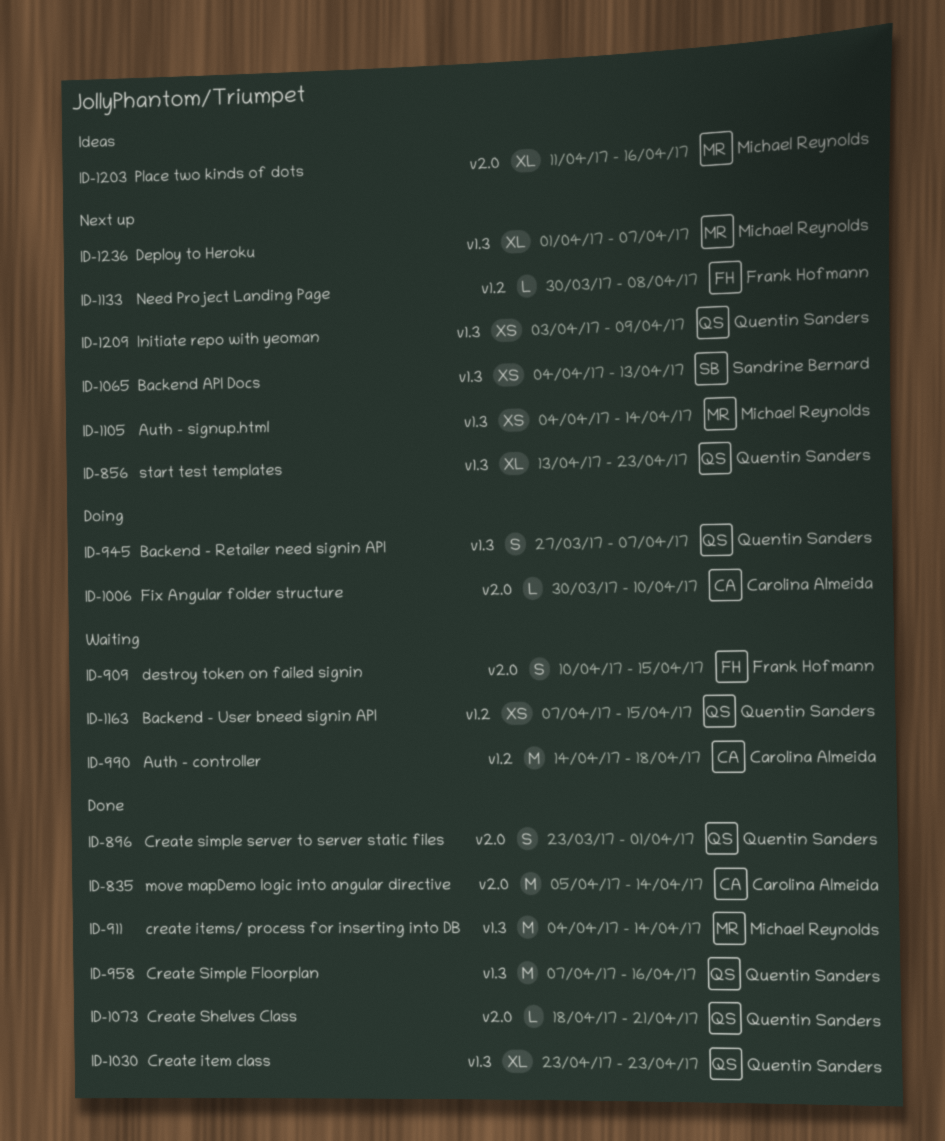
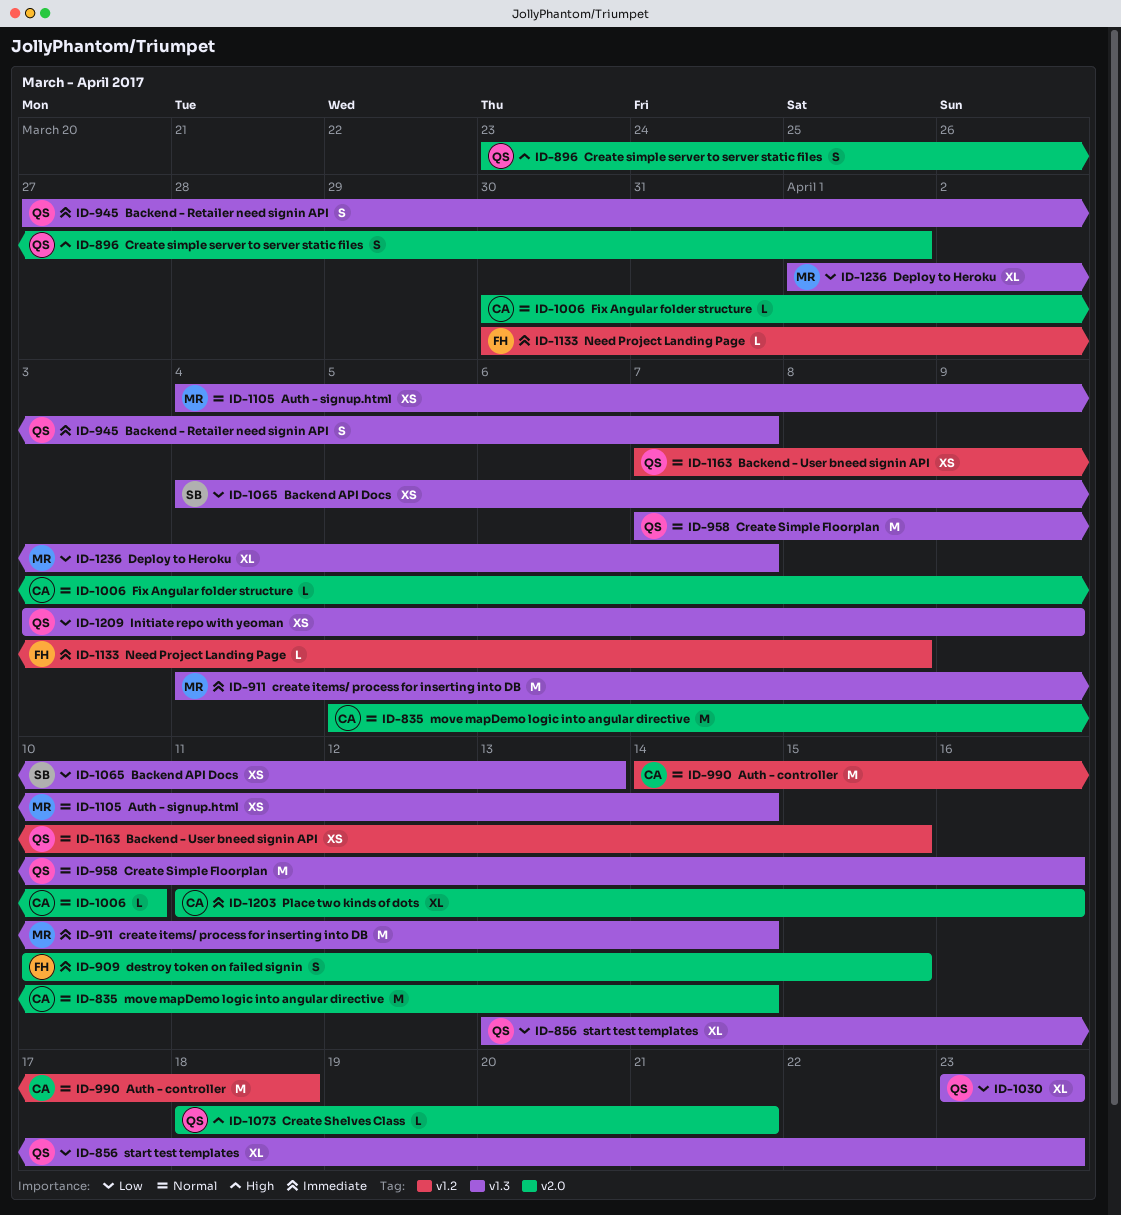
ID-1203, owner: Michael Reynolds -> Carolina Almeida

